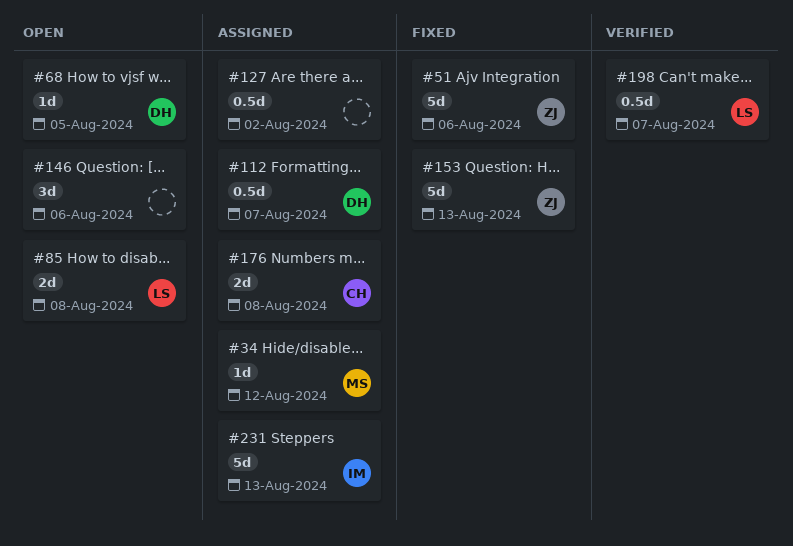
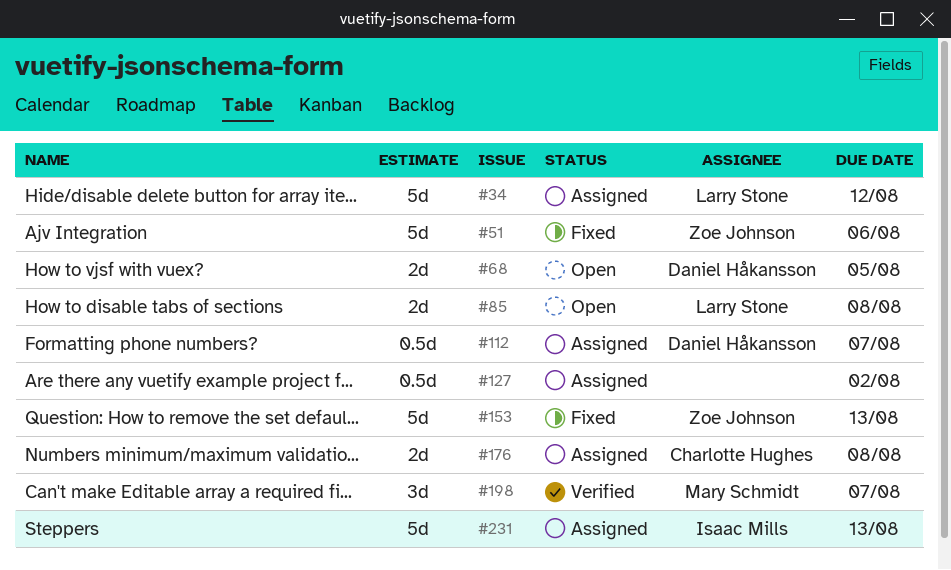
#34, owner: Mary Schmidt -> Larry Stone
#34, estimate: 1d -> 5d
#68, estimate: 1d -> 2d
#146: present -> none
#198, owner: Larry Stone -> Mary Schmidt
#198, estimate: 0.5d -> 3d

